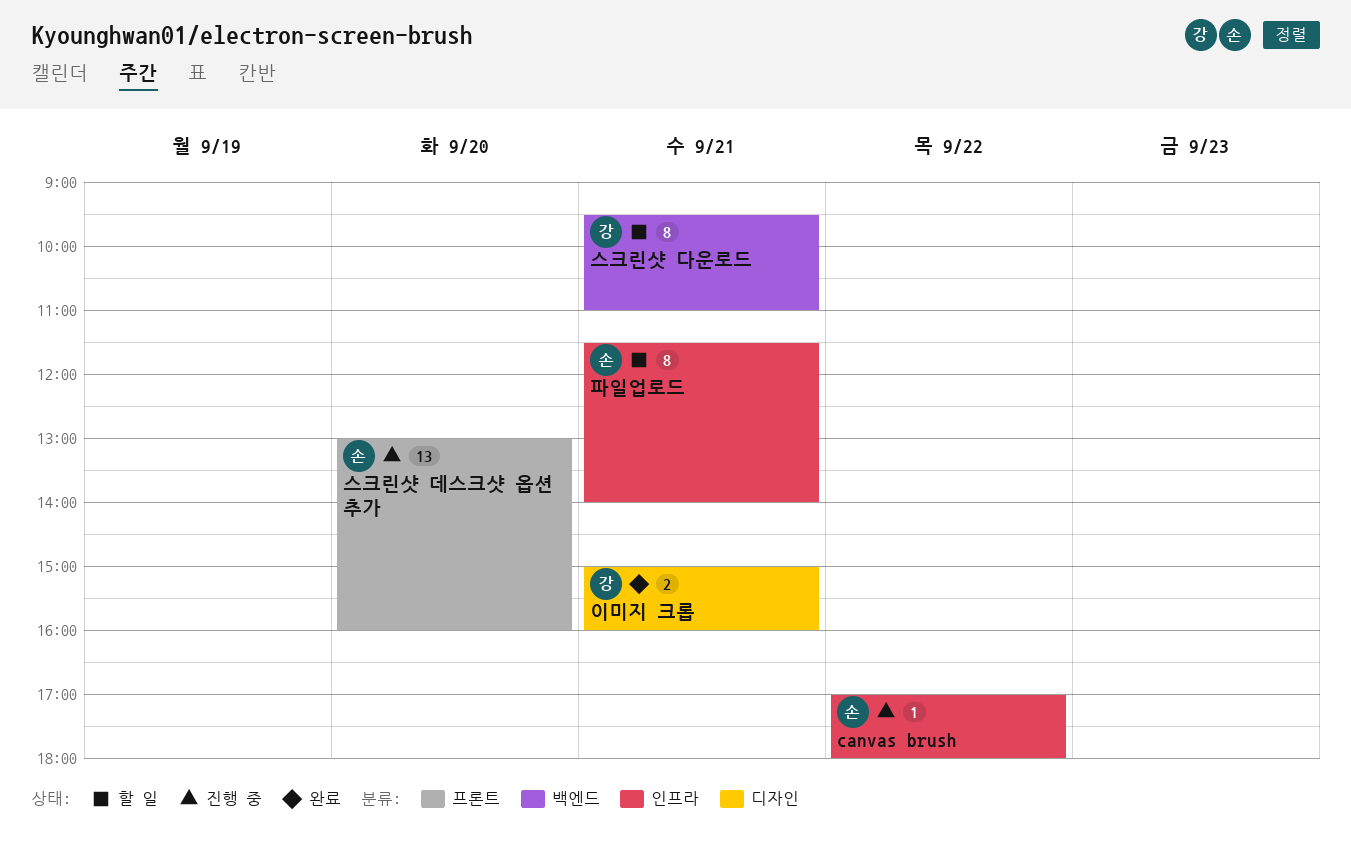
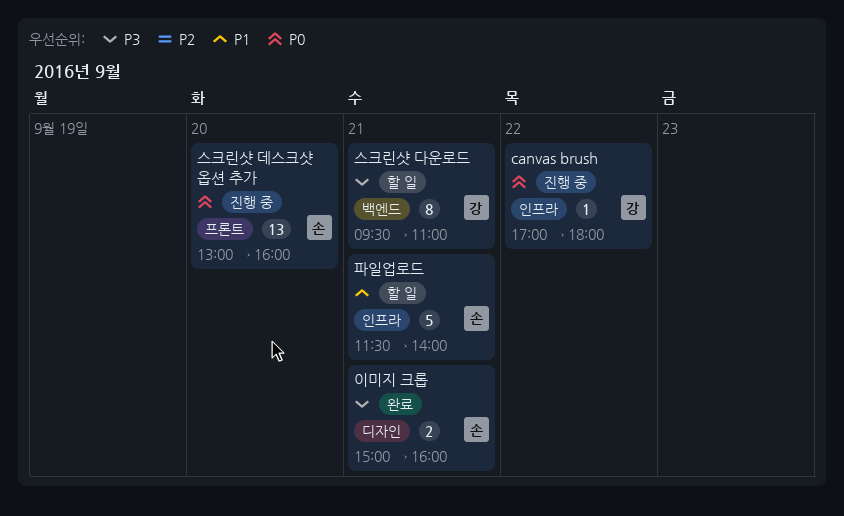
canvas brush, owner: 손 -> 강
이미지 크롭, owner: 강 -> 손
파일업로드, estimate: 8 -> 5

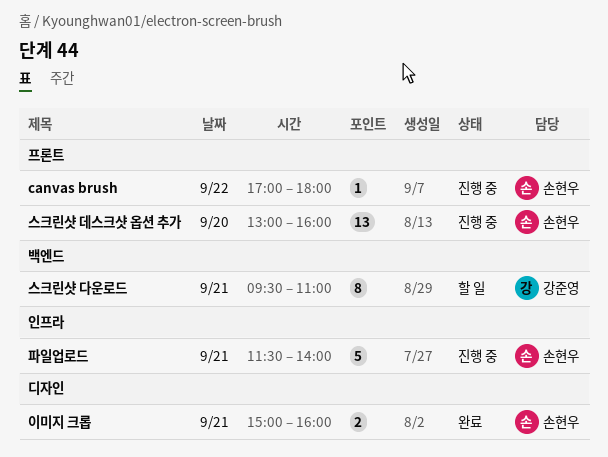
canvas brush, owner: 강준영 -> 손현우
canvas brush, label: 인프라 -> 프론트
파일업로드, status: 할 일 -> 진행 중

